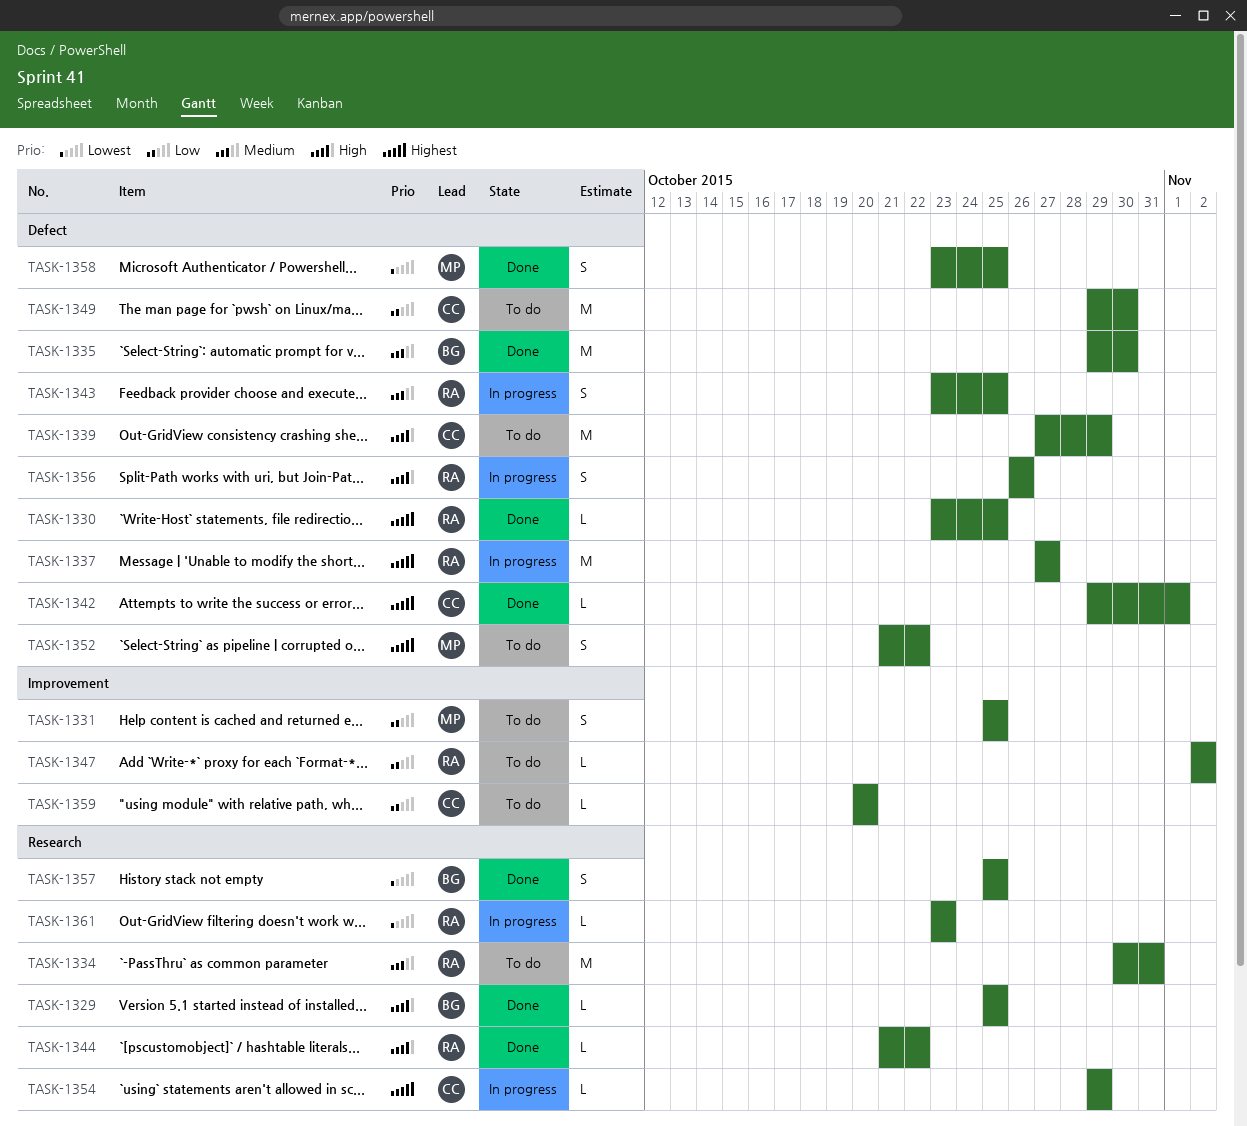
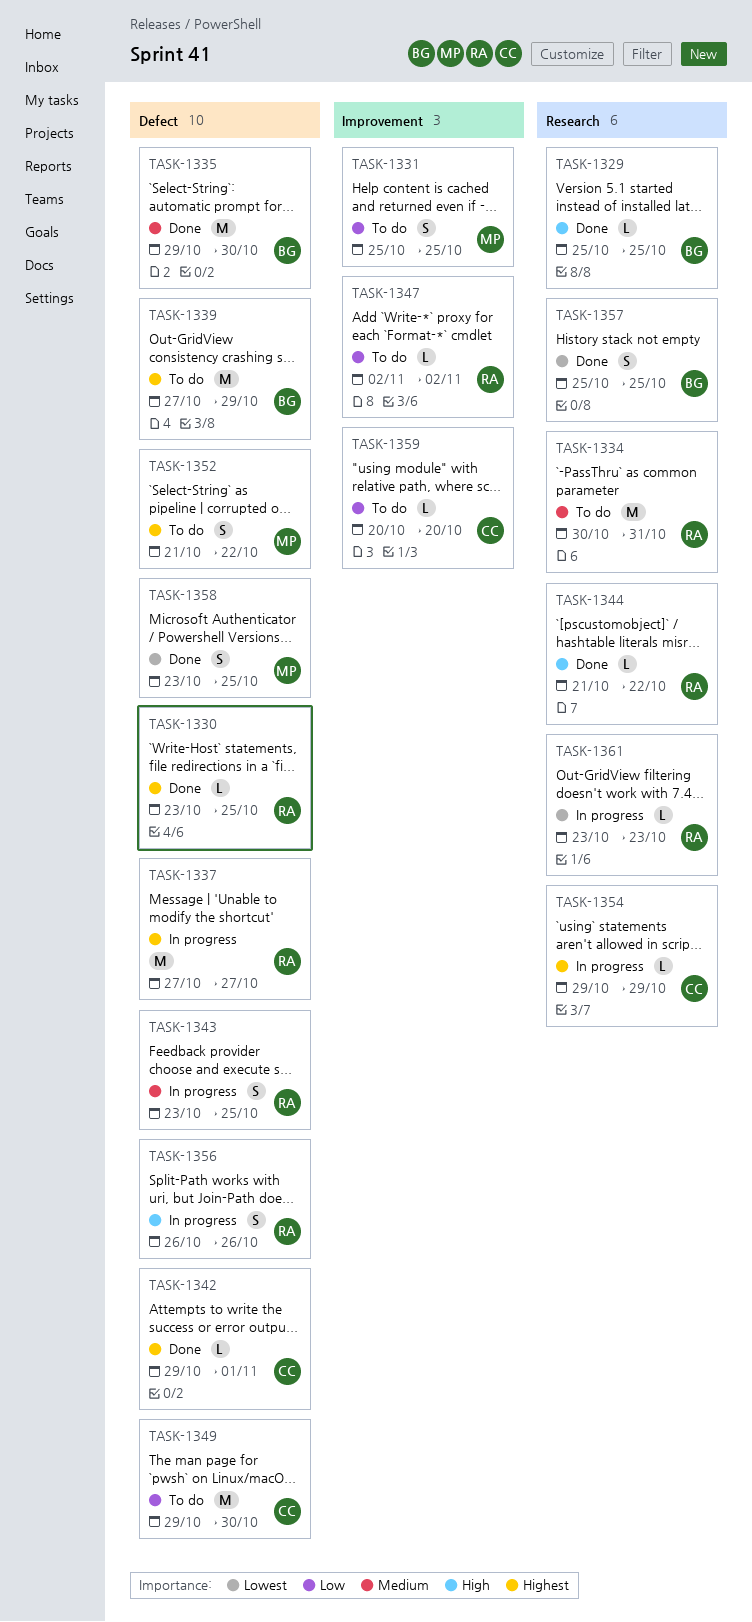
TASK-1339, owner: CC -> BG
TASK-1339, priority: High -> Highest

